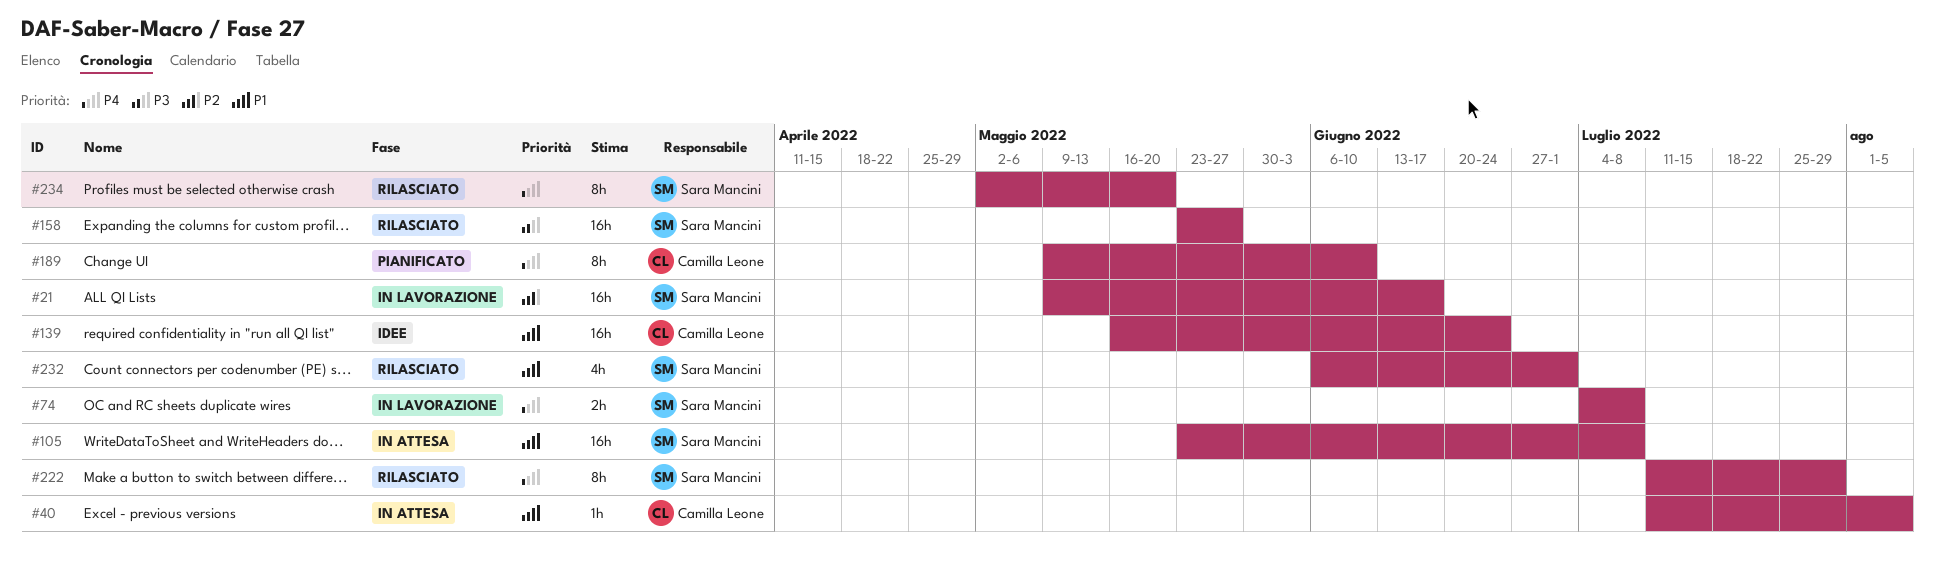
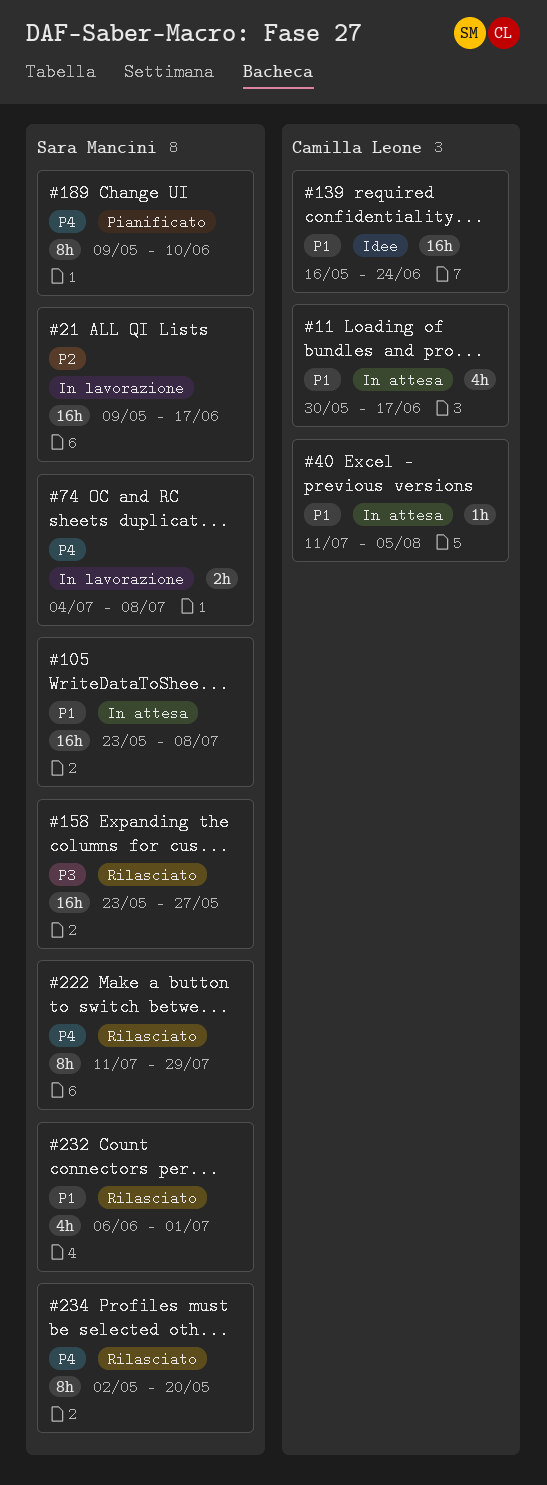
#11: none -> present
#189, owner: Camilla Leone -> Sara Mancini

